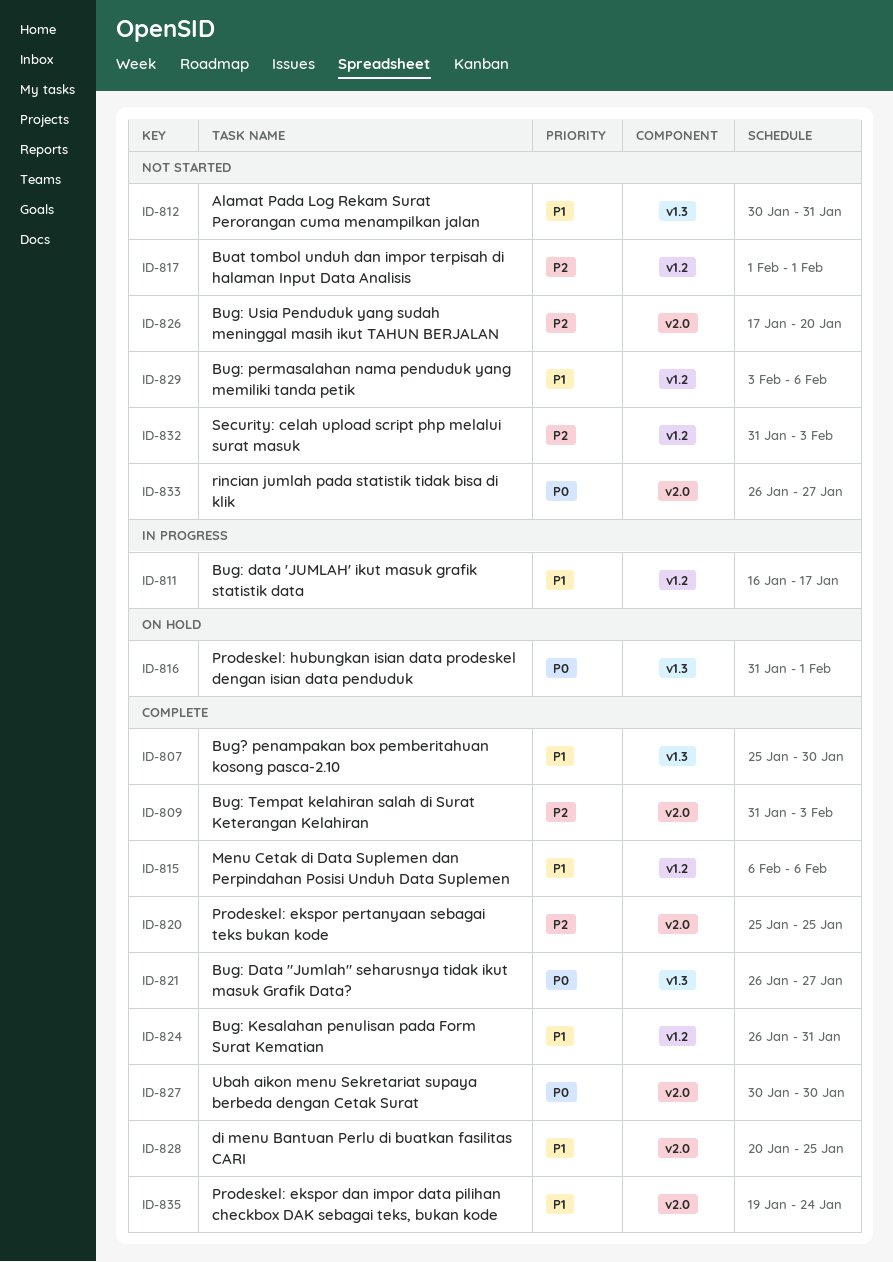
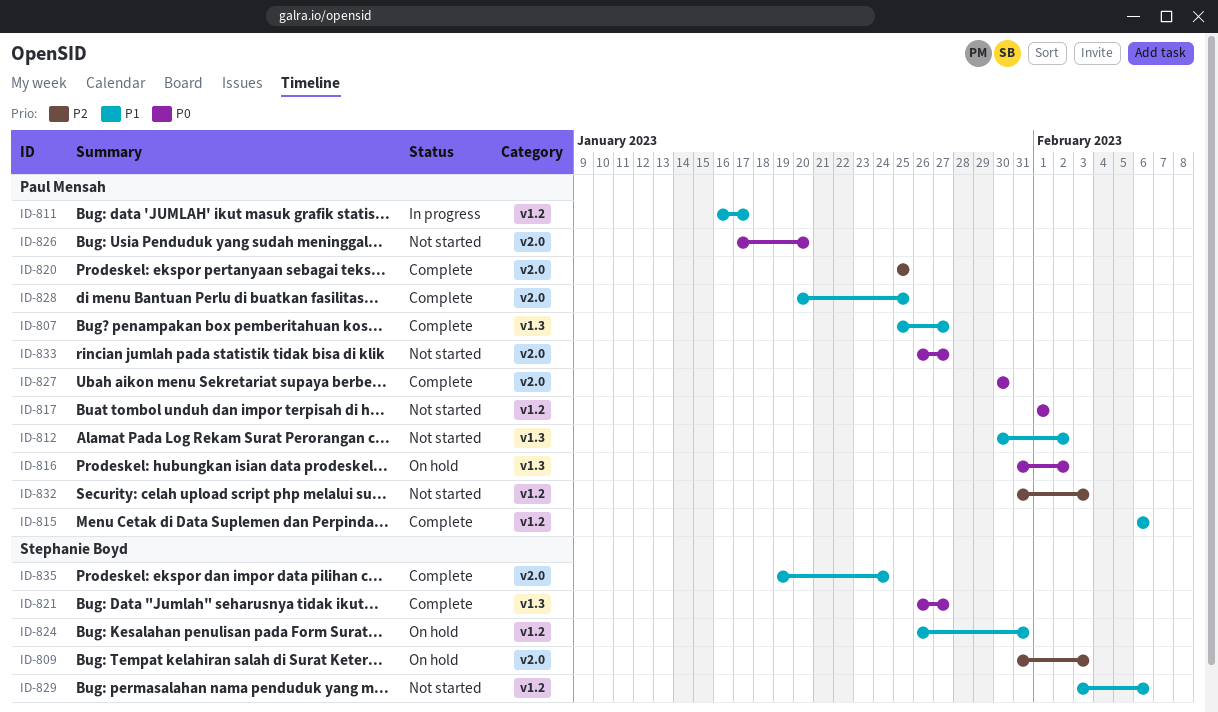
ID-807, due: Jan 30 -> Jan 27
ID-809, status: Complete -> On hold
ID-812, due: Jan 31 -> Feb 2
ID-816, due: Feb 1 -> Feb 2
ID-817, priority: P2 -> P0
ID-824, status: Complete -> On hold
ID-826, priority: P2 -> P0

